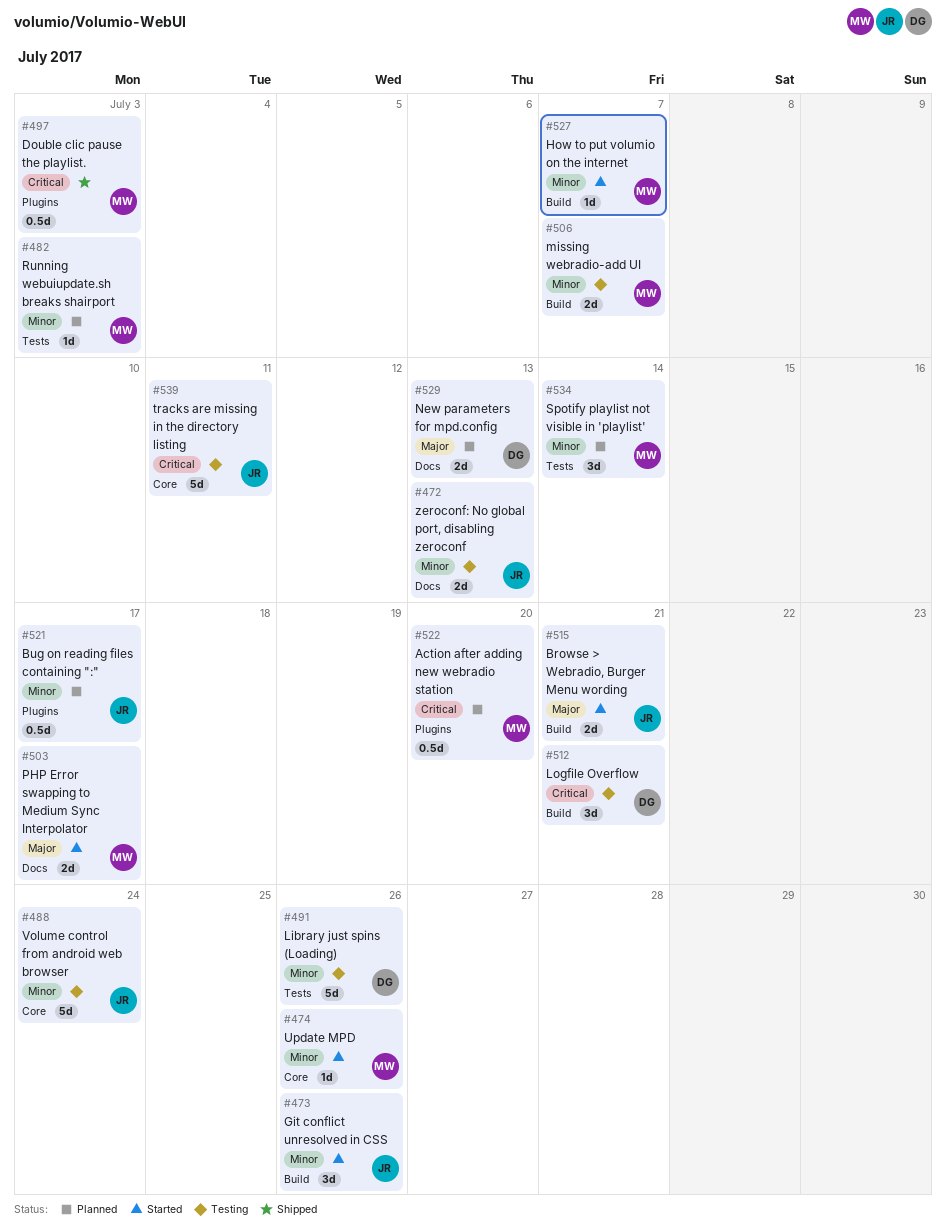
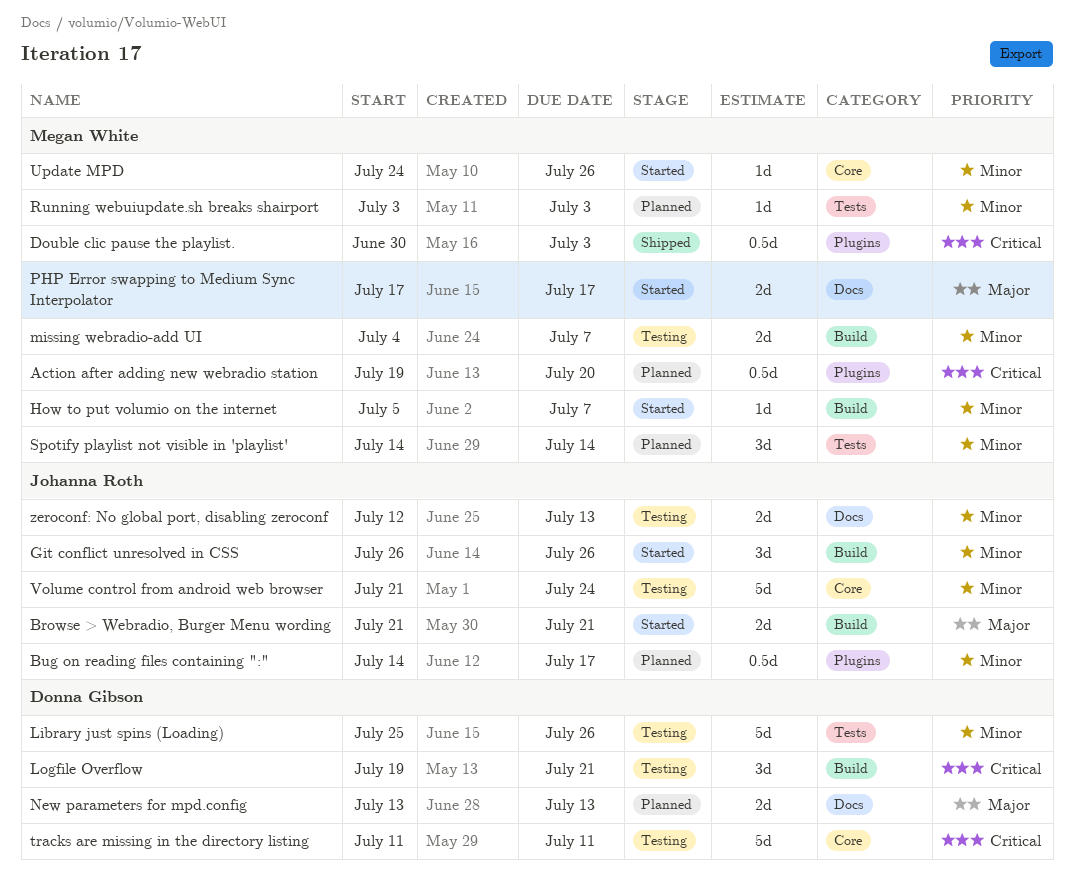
tracks are missing in the directory listing, owner: Johanna Roth -> Donna Gibson

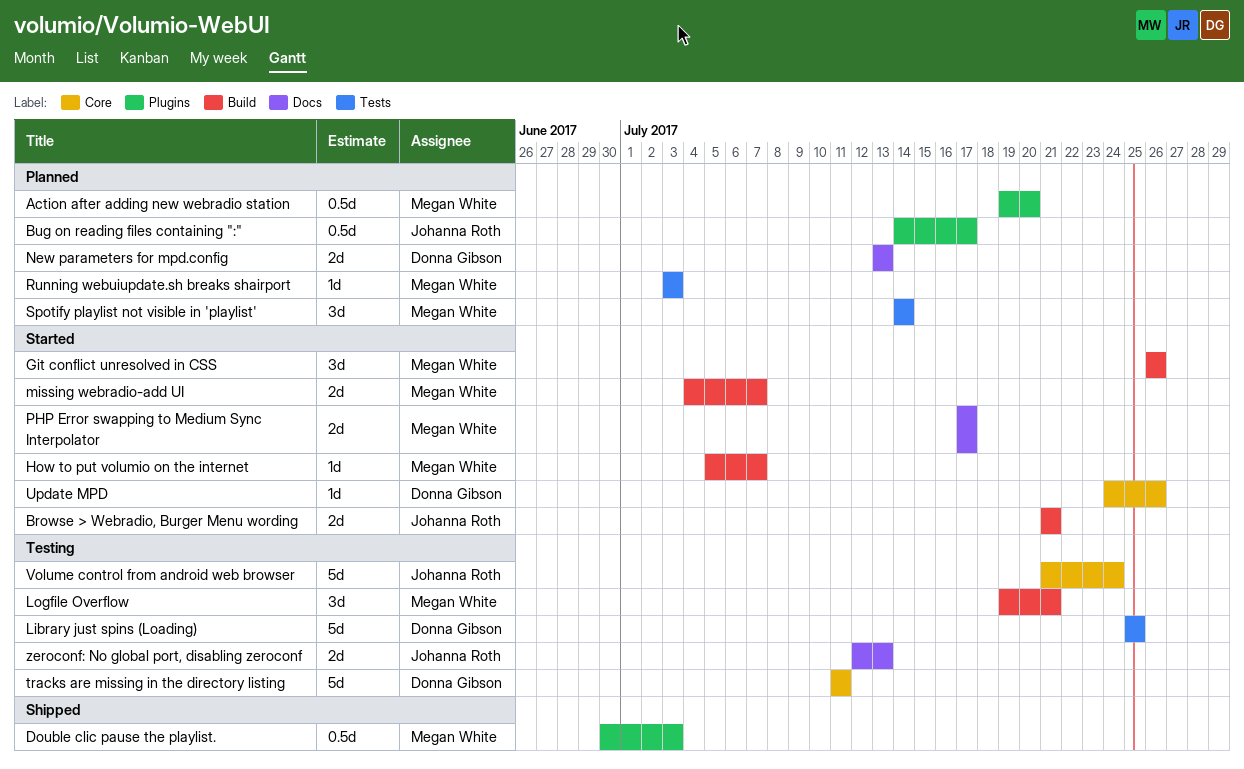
Git conflict unresolved in CSS, owner: Johanna Roth -> Megan White
Library just spins (Loading), due: Jul 26 -> Jul 25
Logfile Overflow, owner: Donna Gibson -> Megan White
missing webradio-add UI, status: Testing -> Started
Update MPD, owner: Megan White -> Donna Gibson

